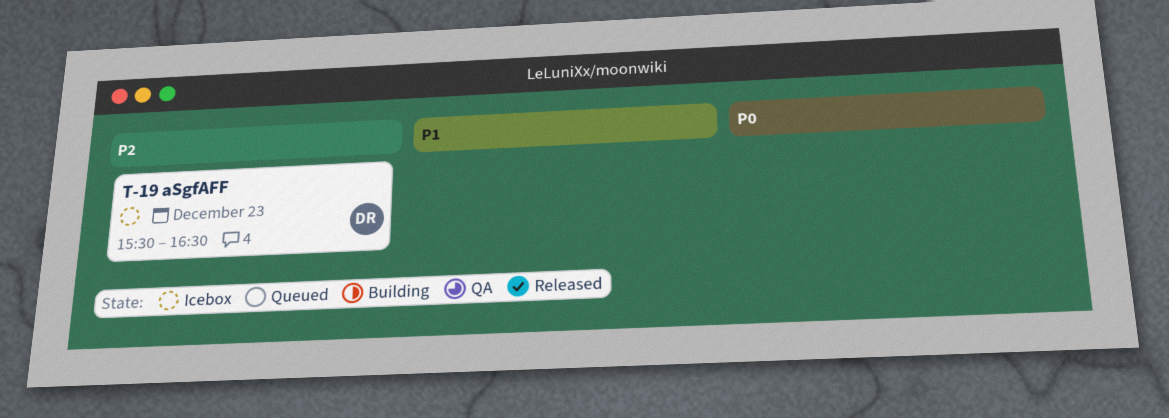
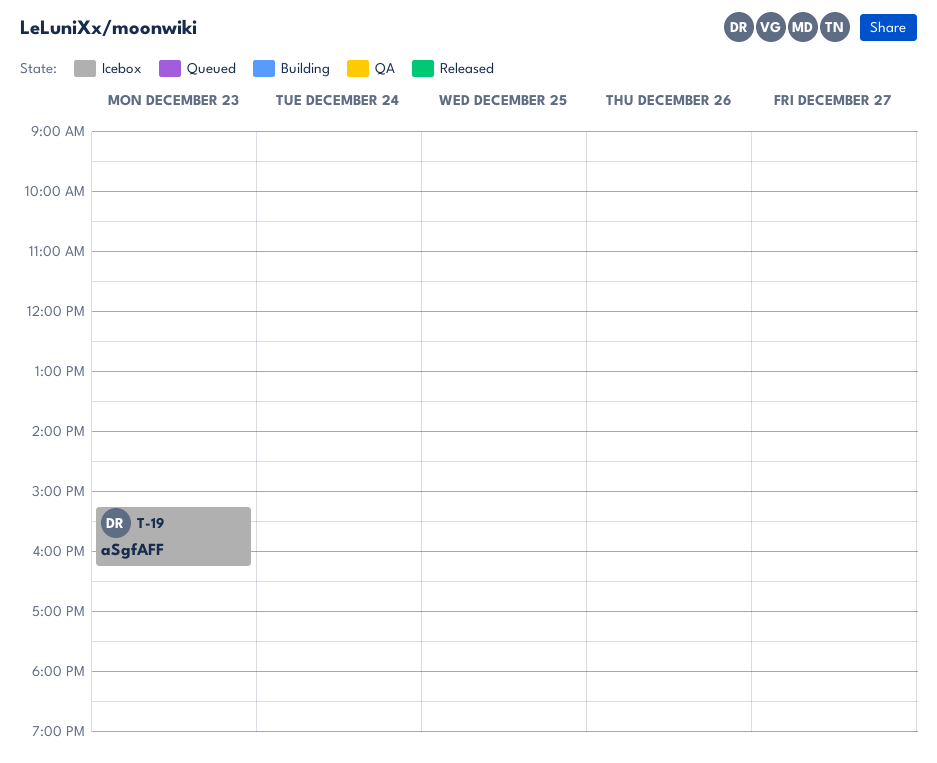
T-19, begins: 15:30 -> 15:15
T-19, ends: 16:30 -> 16:15

